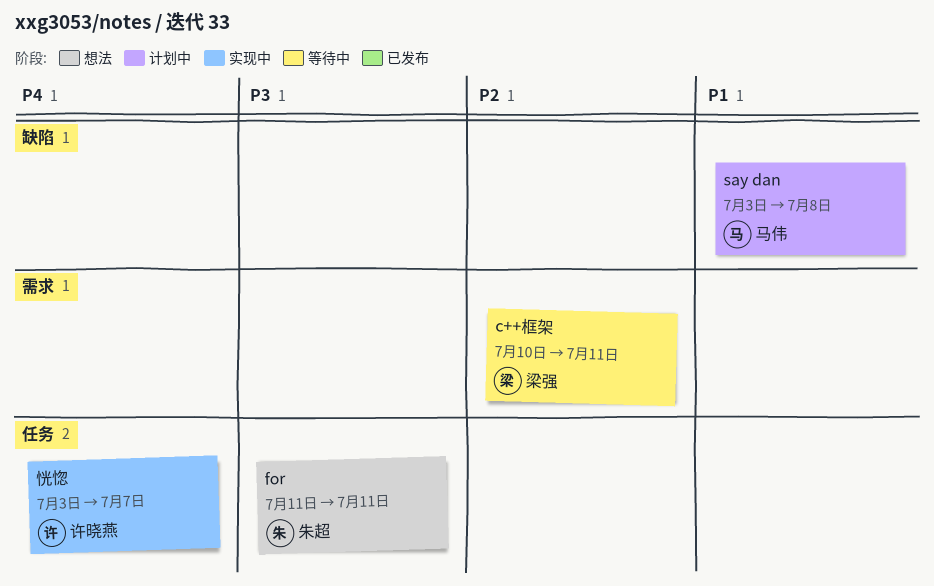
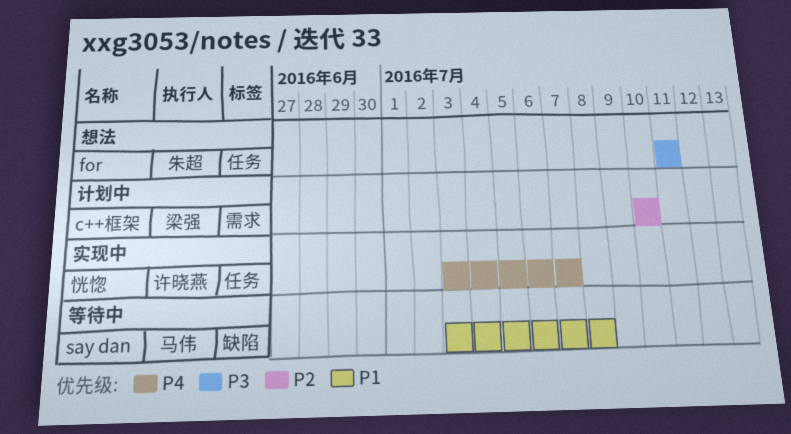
c++框架, status: 等待中 -> 计划中
c++框架, due: Jul 11 -> Jul 10
say dan, status: 计划中 -> 等待中

